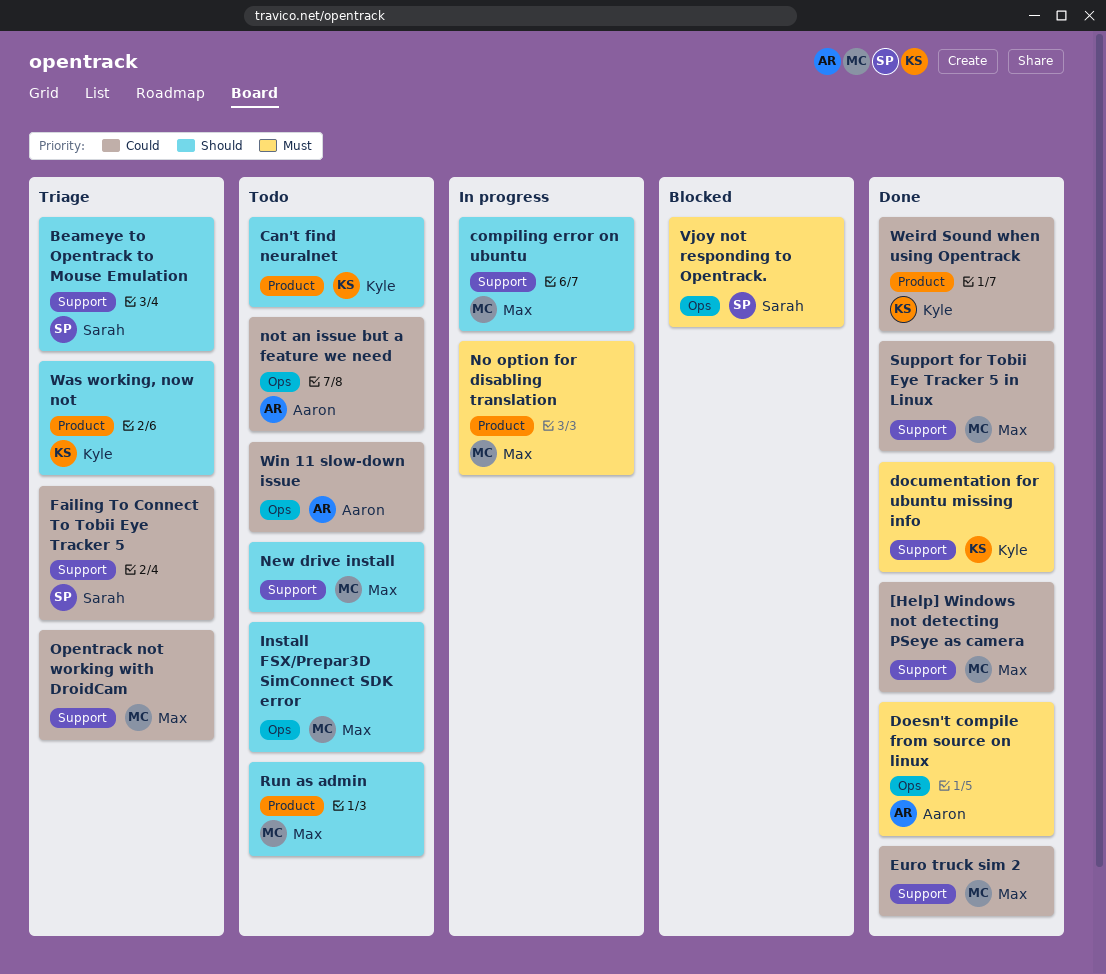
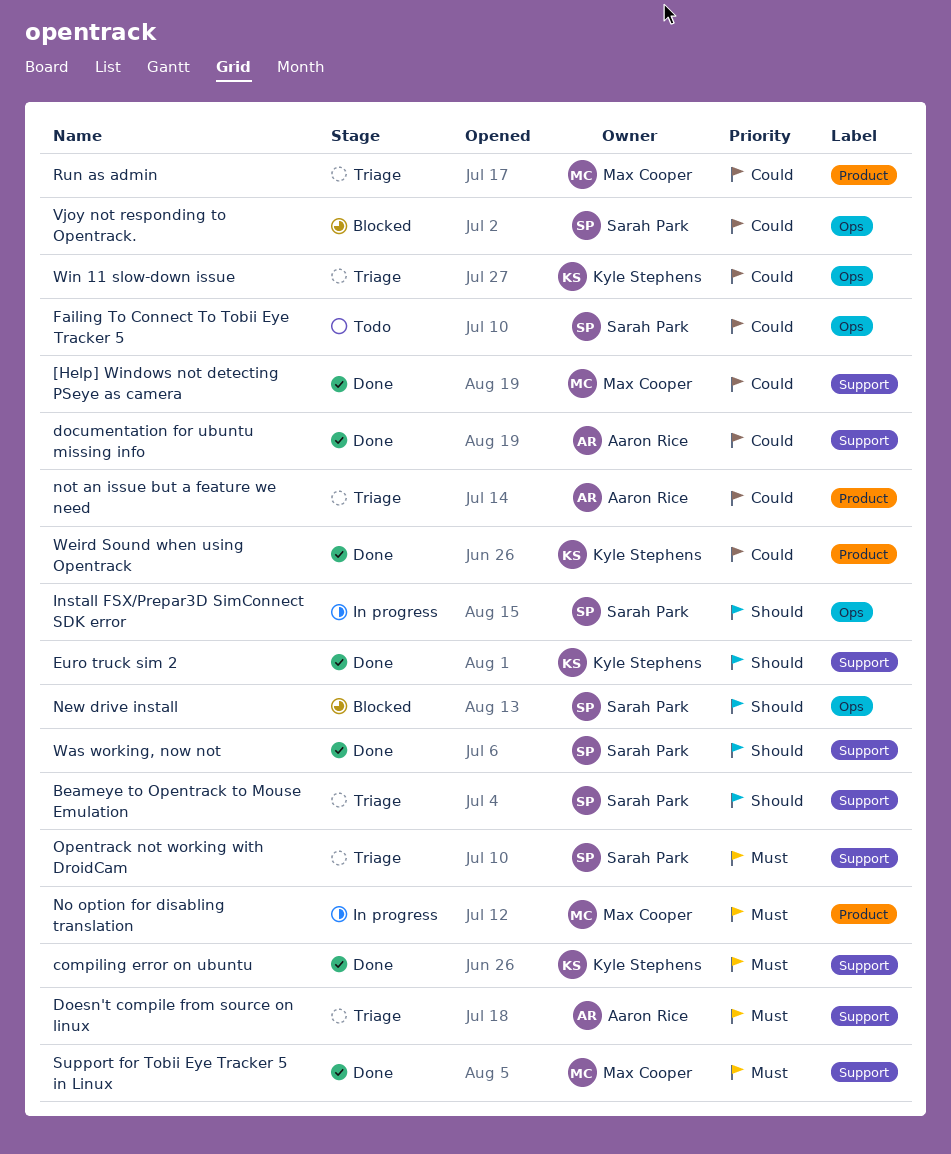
Can't find neuralnet: present -> none
compiling error on ubuntu, status: In progress -> Done
compiling error on ubuntu, owner: Max Cooper -> Kyle Stephens
compiling error on ubuntu, priority: Should -> Must
documentation for ubuntu missing info, owner: Kyle Stephens -> Aaron Rice
documentation for ubuntu missing info, priority: Must -> Could
Doesn't compile from source on linux, status: Done -> Triage
Doesn't compile from source on linux, label: Ops -> Support
Euro truck sim 2, owner: Max Cooper -> Kyle Stephens
Euro truck sim 2, priority: Could -> Should
Failing To Connect To Tobii Eye Tracker 5, status: Triage -> Todo
Failing To Connect To Tobii Eye Tracker 5, label: Support -> Ops
Install FSX/Prepar3D SimConnect SDK error, status: Todo -> In progress
Install FSX/Prepar3D SimConnect SDK error, owner: Max Cooper -> Sarah Park
New drive install, status: Todo -> Blocked
New drive install, owner: Max Cooper -> Sarah Park
New drive install, label: Support -> Ops
not an issue but a feature we need, status: Todo -> Triage
not an issue but a feature we need, label: Ops -> Product
Opentrack not working with DroidCam, owner: Max Cooper -> Sarah Park
Opentrack not working with DroidCam, priority: Could -> Must
Run as admin, status: Todo -> Triage
Run as admin, priority: Should -> Could
Support for Tobii Eye Tracker 5 in Linux, priority: Could -> Must
Vjoy not responding to Opentrack., priority: Must -> Could
Was working, now not, status: Triage -> Done
Was working, now not, owner: Kyle Stephens -> Sarah Park
Was working, now not, label: Product -> Support
Win 11 slow-down issue, status: Todo -> Triage
Win 11 slow-down issue, owner: Aaron Rice -> Kyle Stephens

